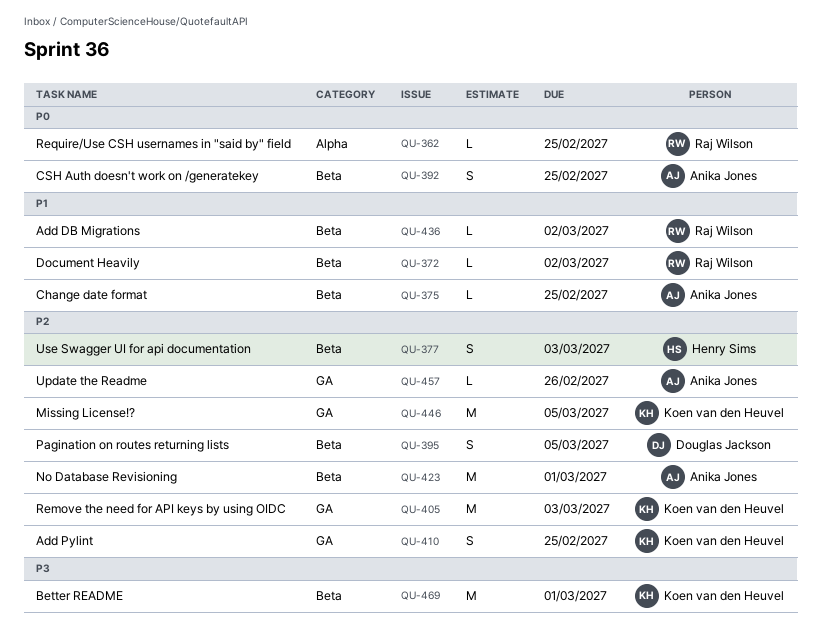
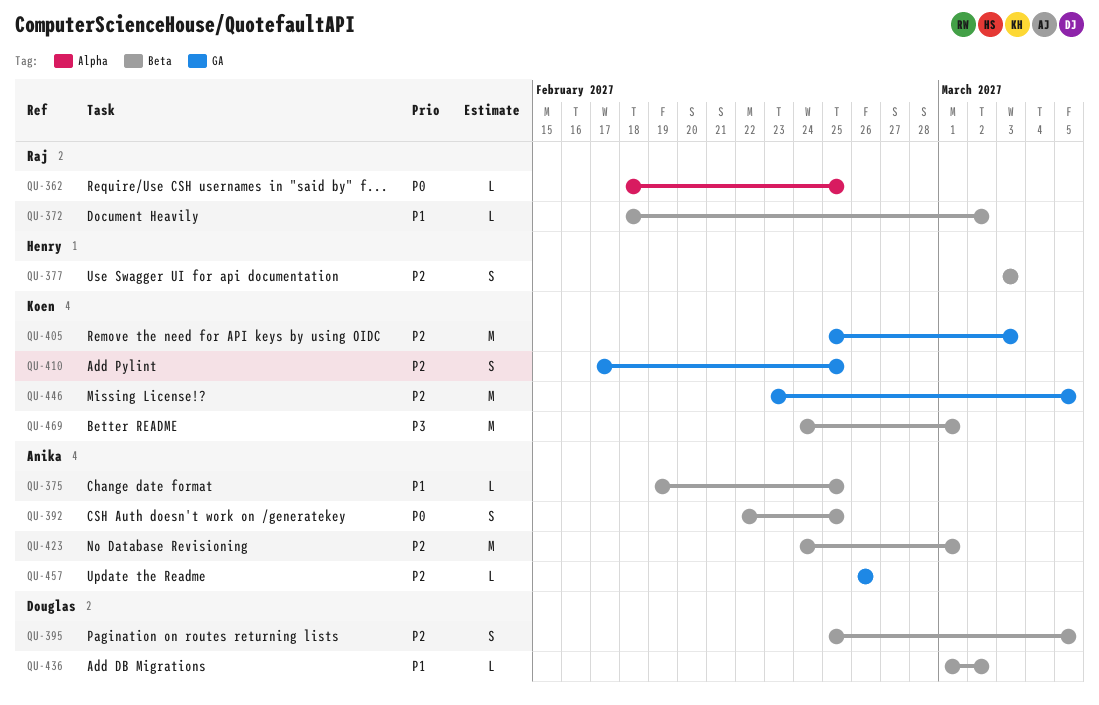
QU-436, owner: Raj Wilson -> Douglas Jackson

